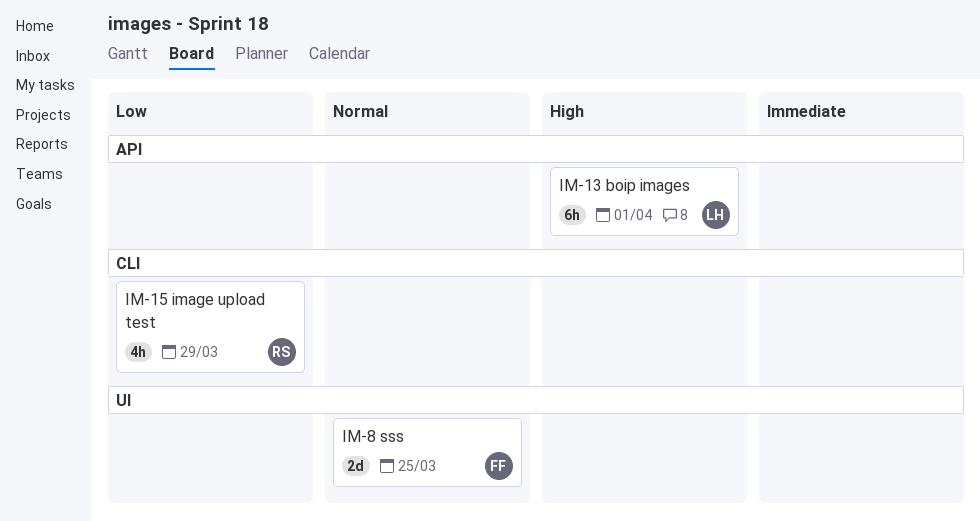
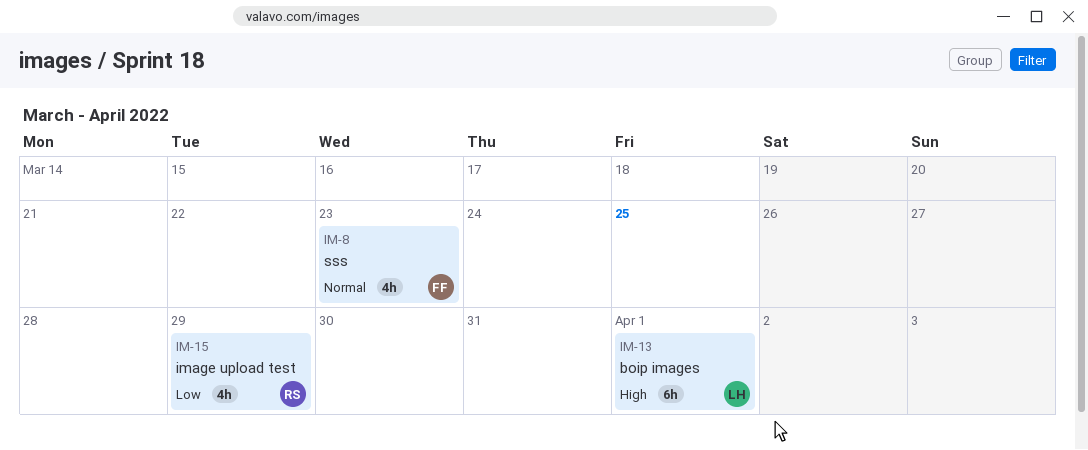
IM-8, estimate: 2d -> 4h
IM-8, due: Mar 25 -> Mar 23

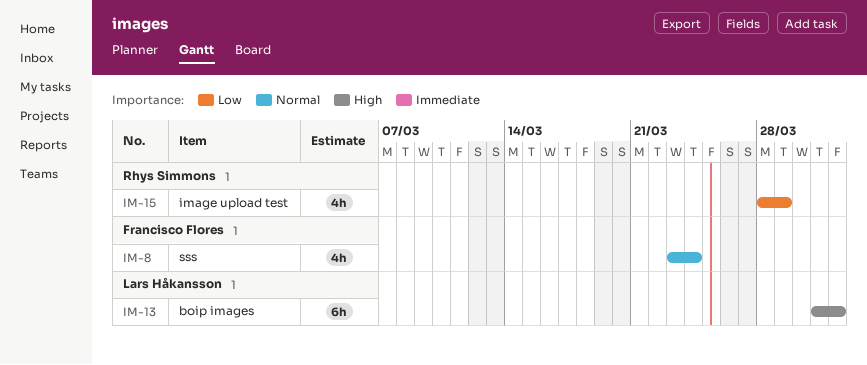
IM-8, due: Mar 23 -> Mar 24

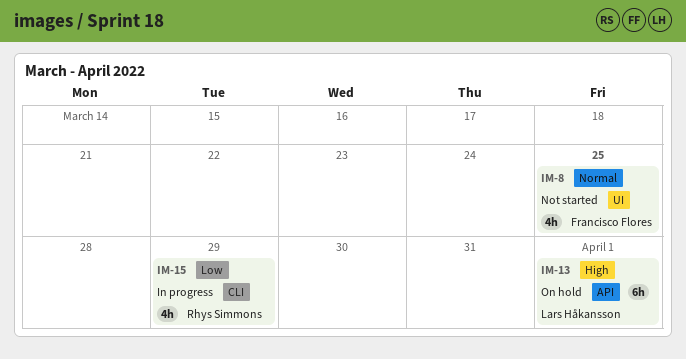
IM-8, due: Mar 24 -> Mar 25

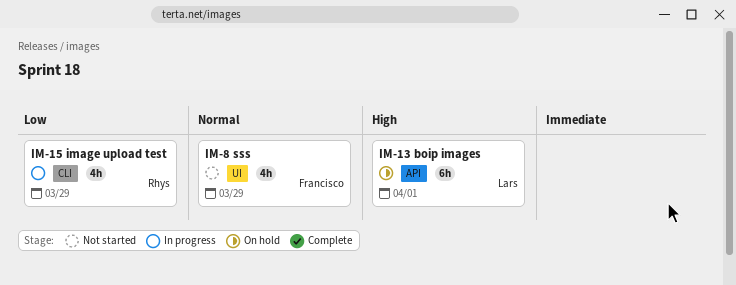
IM-8, due: Mar 25 -> Mar 29

